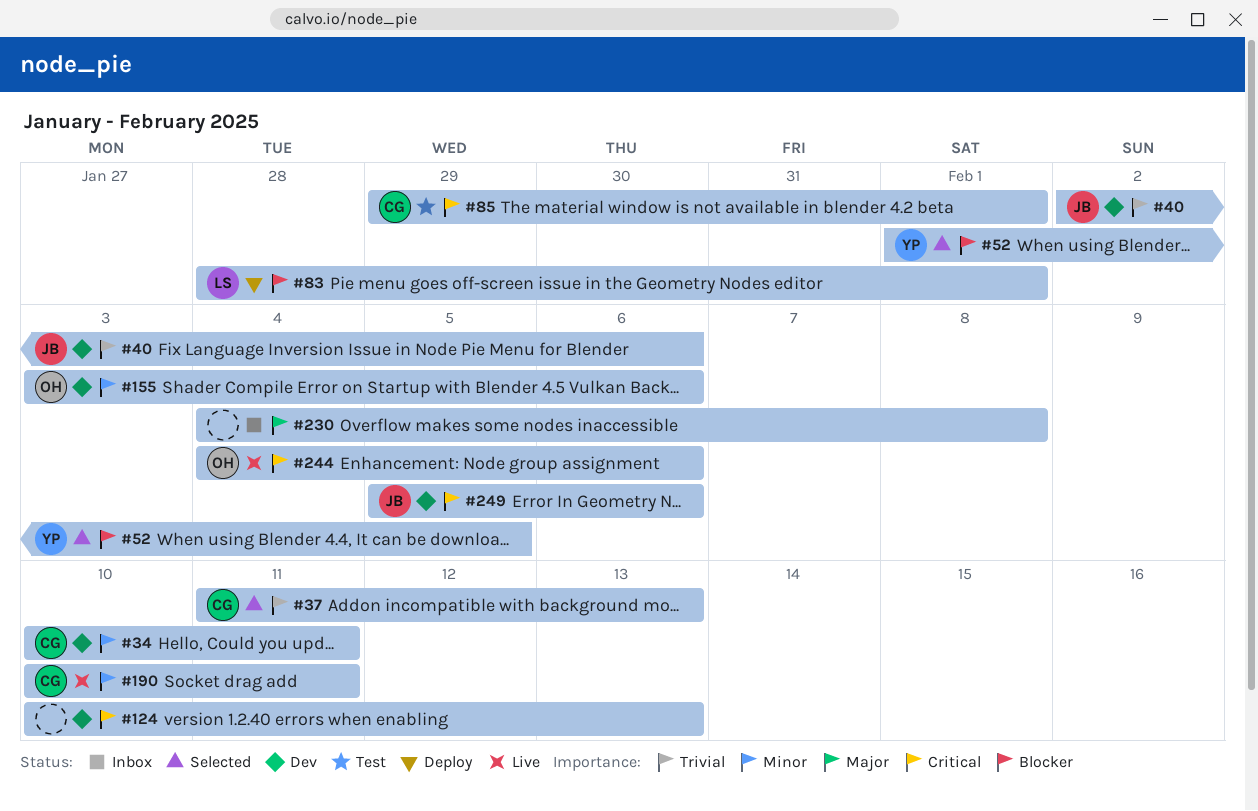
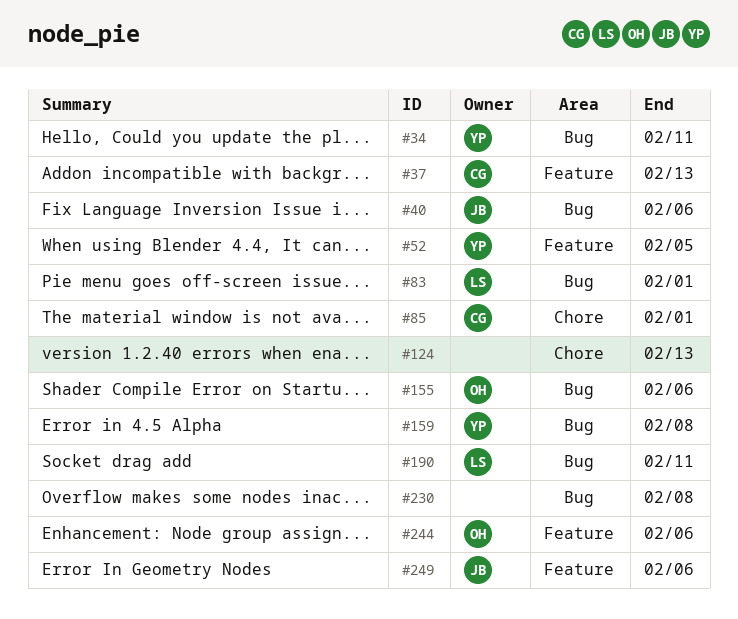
#34, owner: CG -> YP
#159: none -> present
#190, owner: CG -> LS

